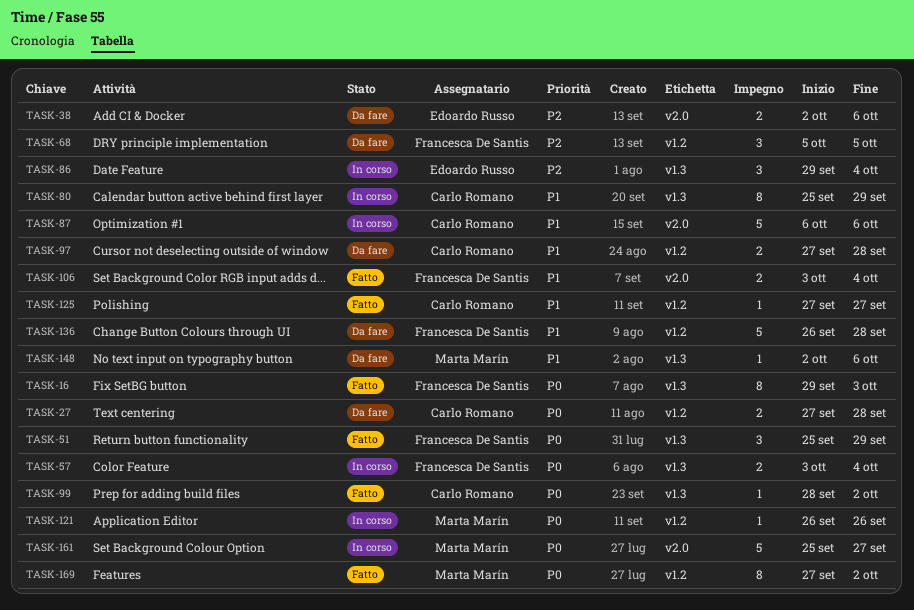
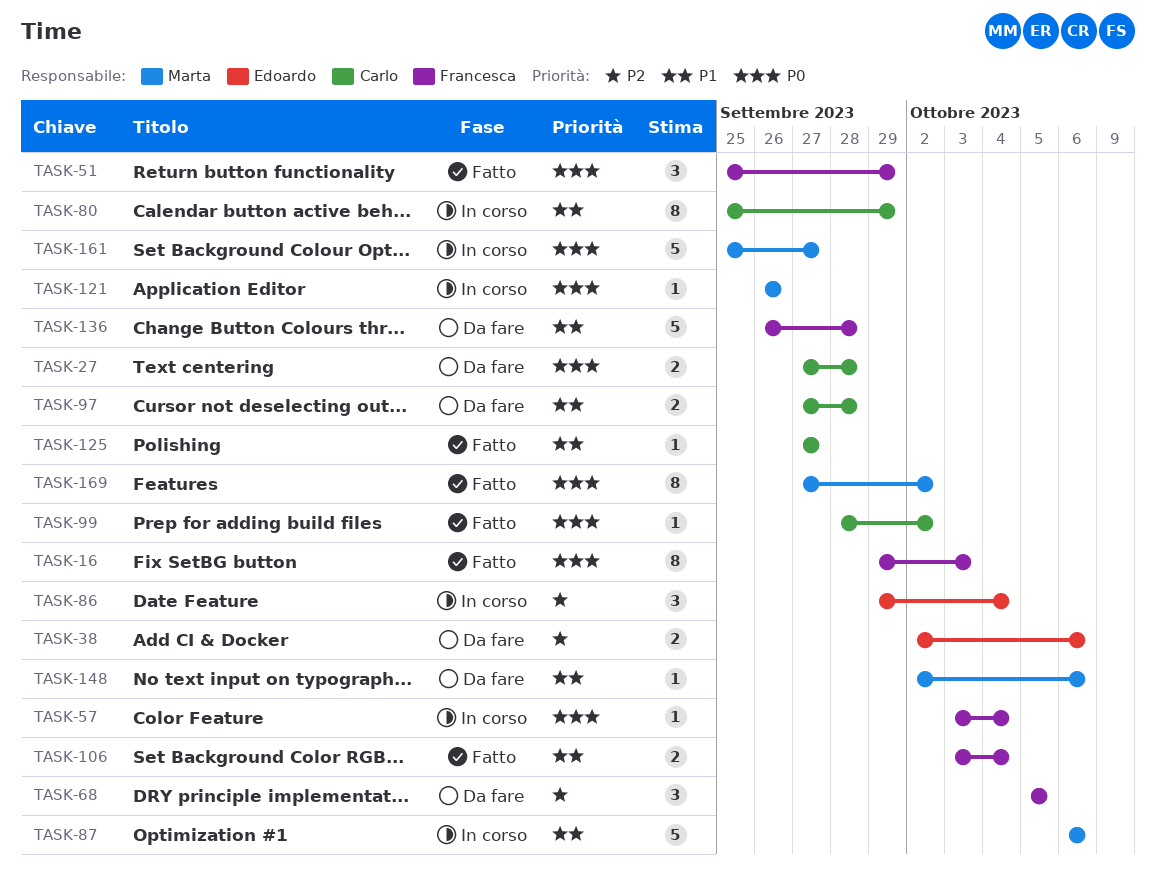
TASK-57, estimate: 2 -> 1
TASK-87, owner: Carlo Romano -> Marta Marín

